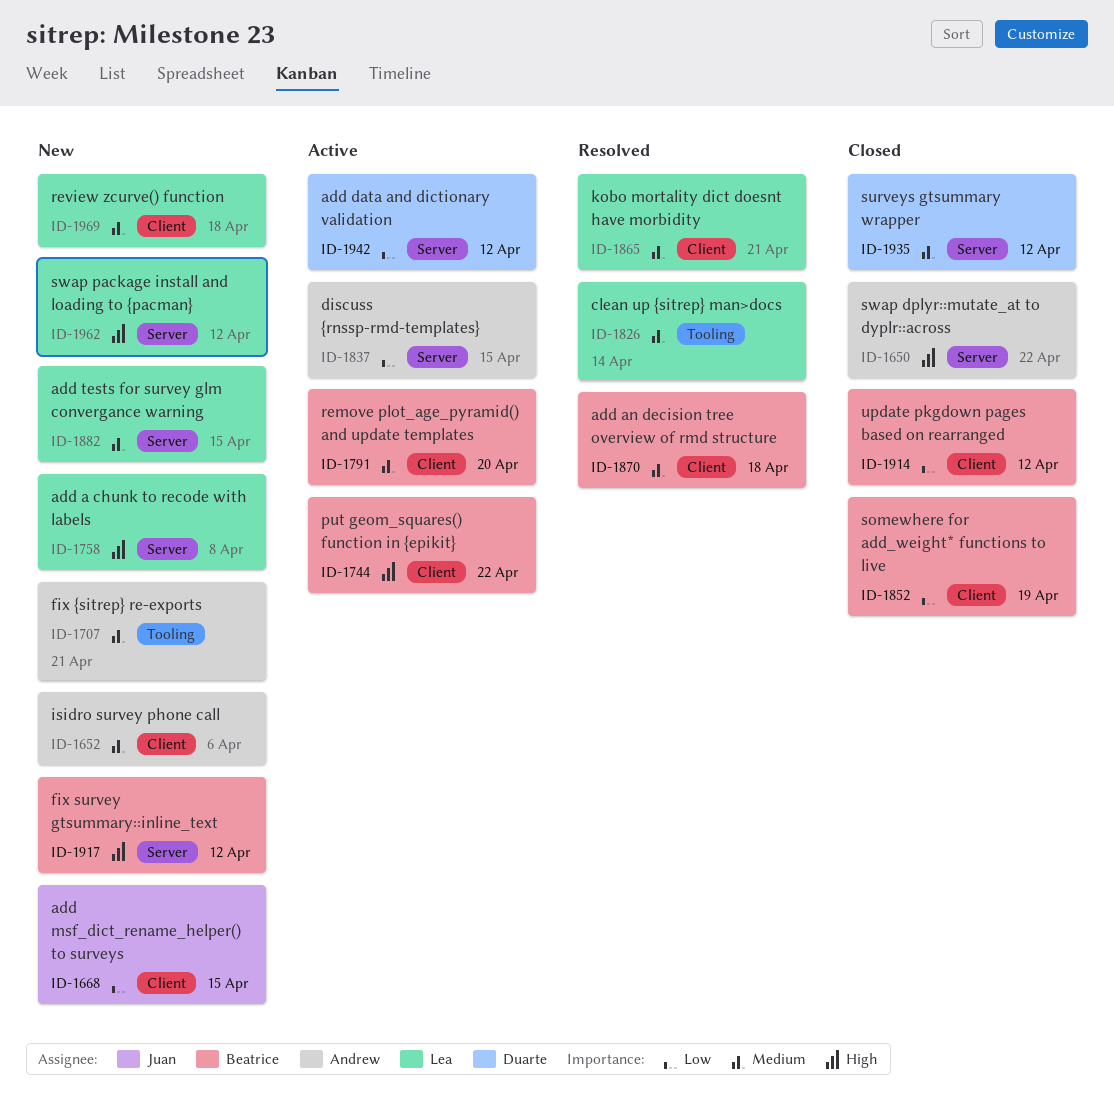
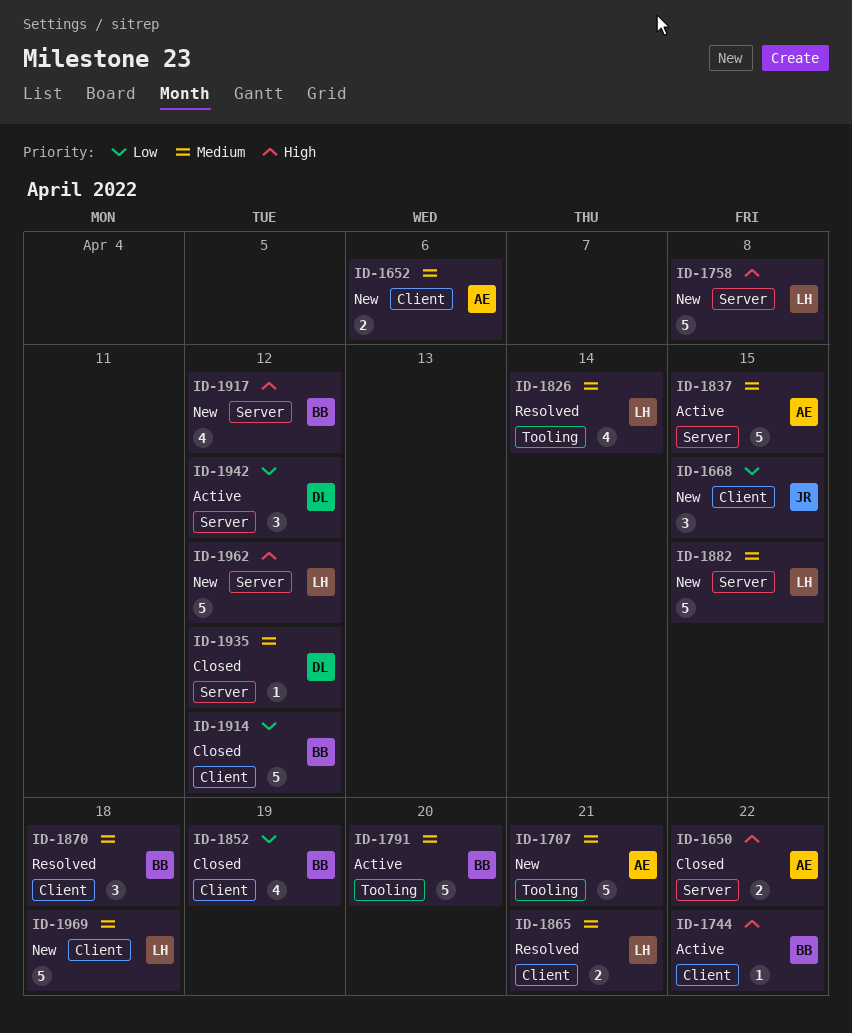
ID-1791, label: Client -> Tooling
ID-1837, priority: Low -> Medium

